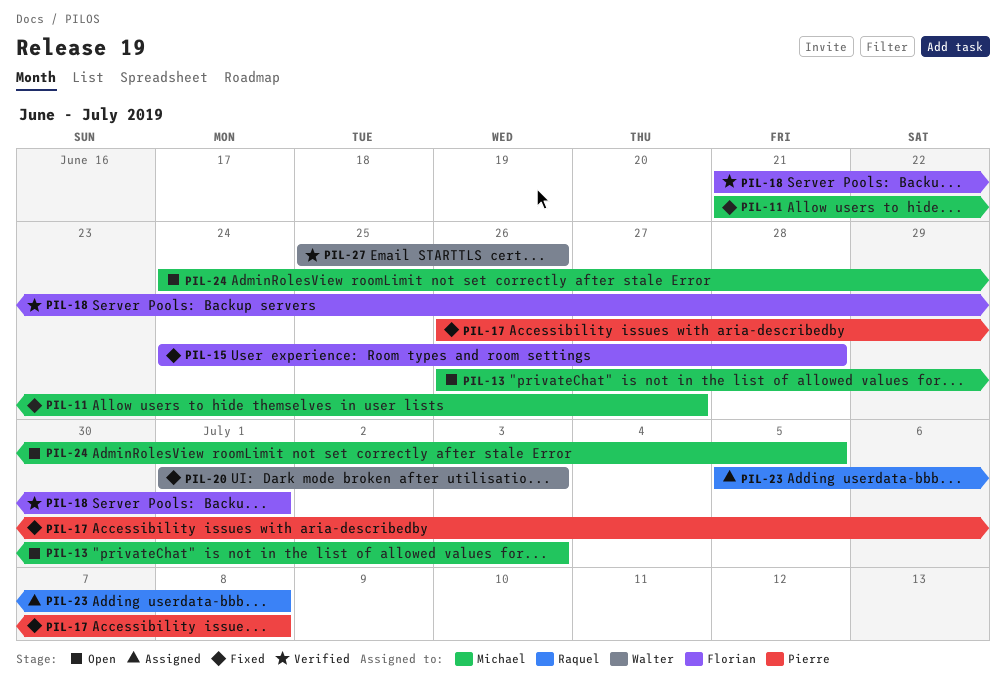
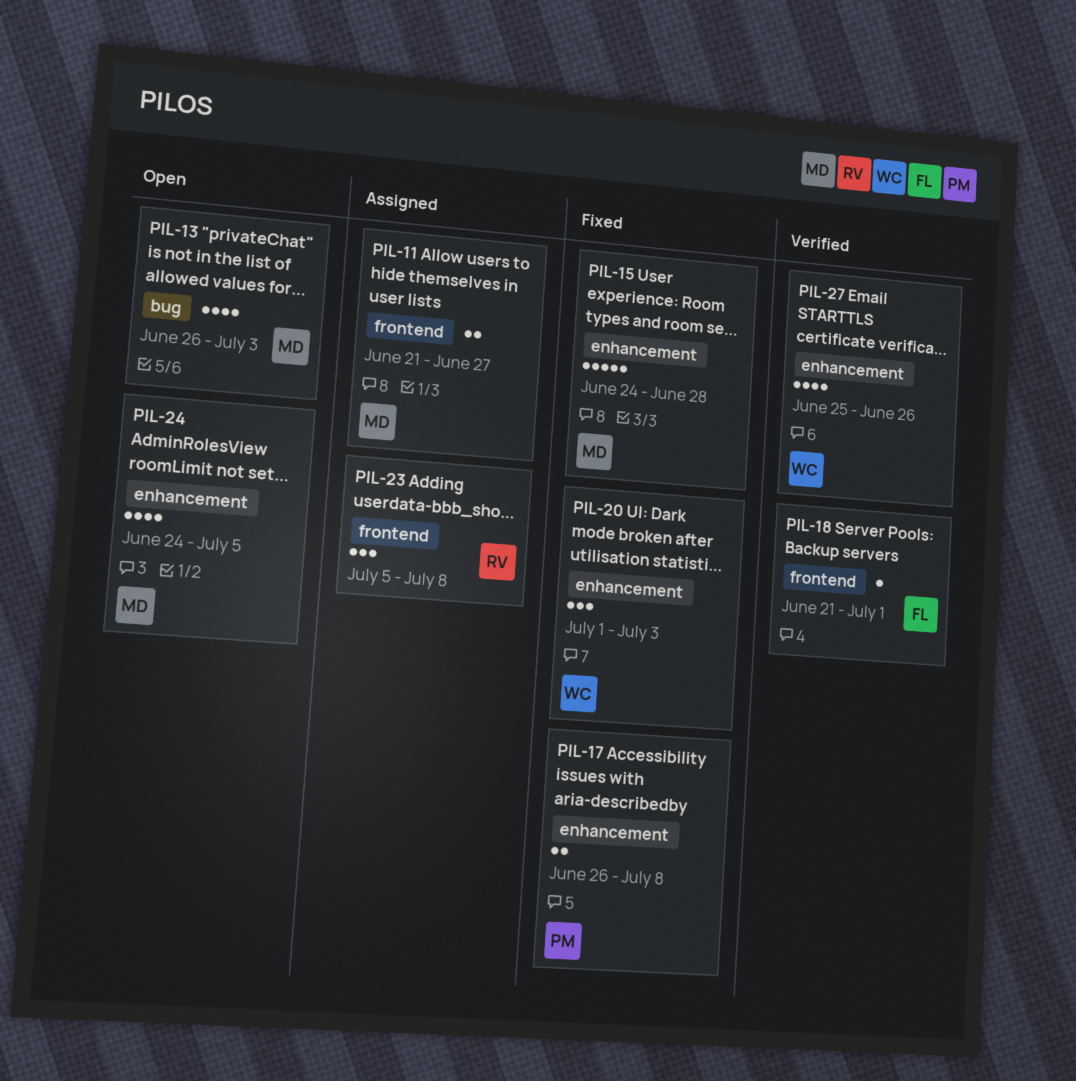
PIL-11, status: Fixed -> Assigned
PIL-15, owner: Florian -> Michael

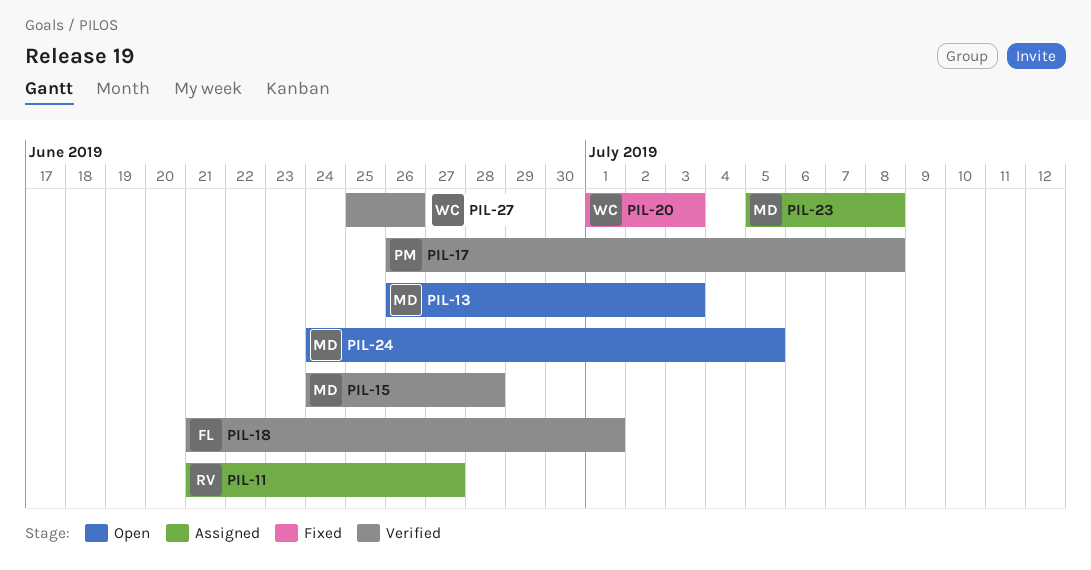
PIL-11, owner: MD -> RV
PIL-15, status: Fixed -> Verified
PIL-17, status: Fixed -> Verified
PIL-23, owner: RV -> MD

